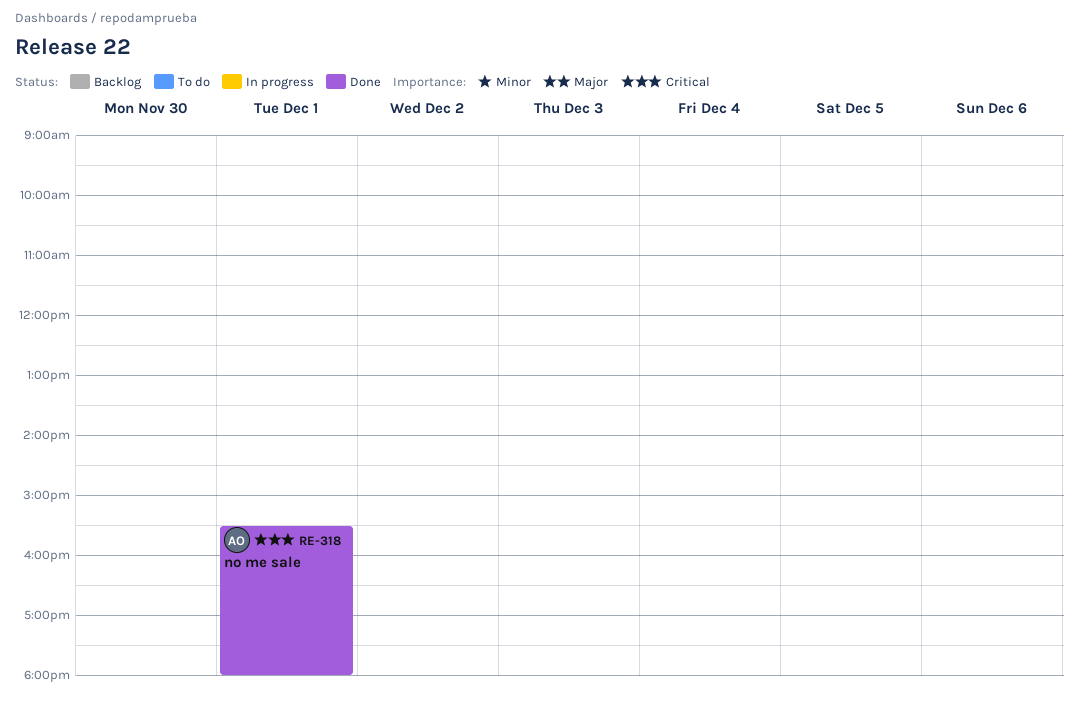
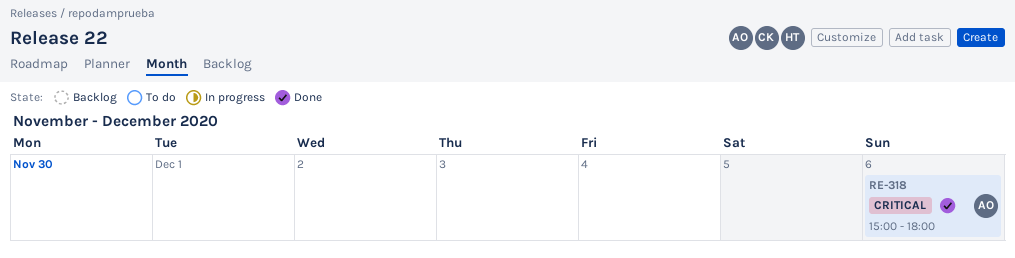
RE-318, day: Dec 1 -> Dec 6
RE-318, begins: 15:30 -> 15:00

